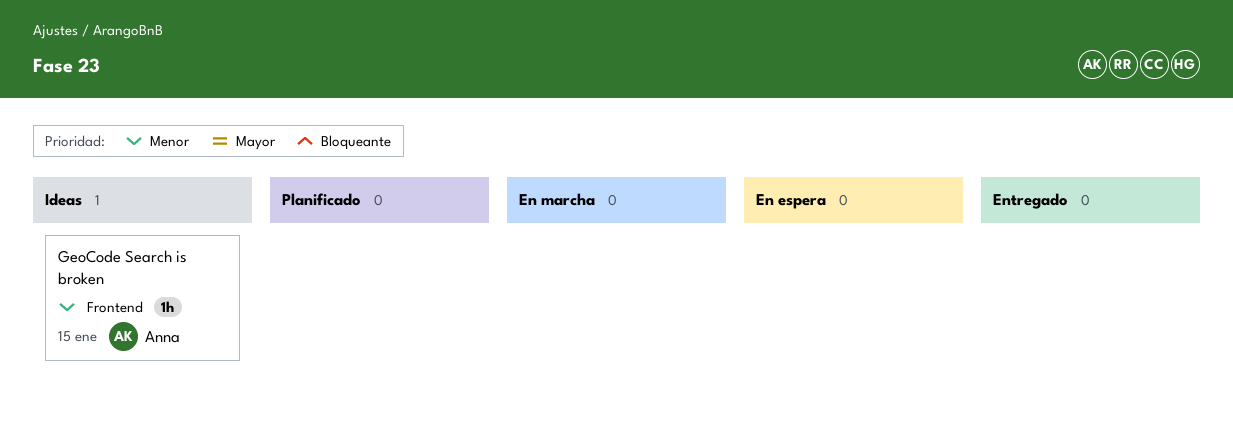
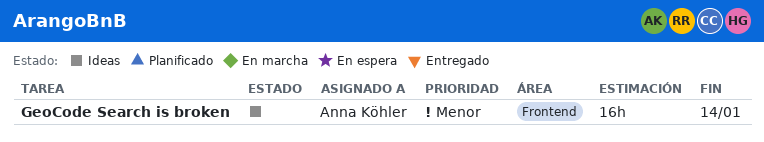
GeoCode Search is broken, estimate: 1h -> 16h
GeoCode Search is broken, due: Jan 15 -> Jan 14

